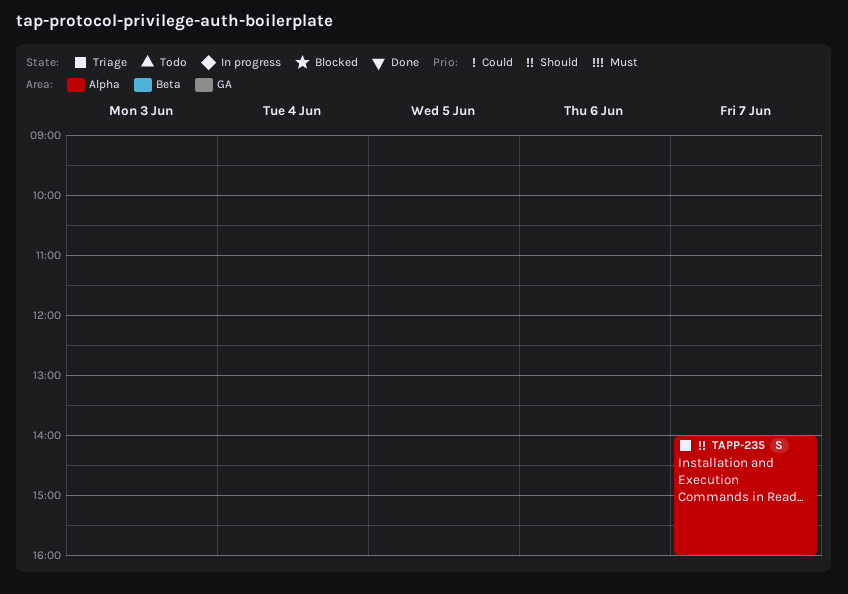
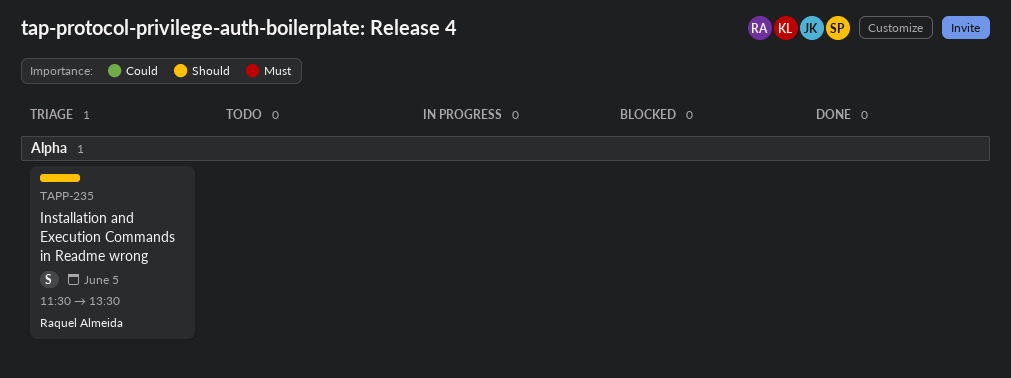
TAPP-235, day: Jun 7 -> Jun 5
TAPP-235, begins: 14:00 -> 11:30
TAPP-235, ends: 16:00 -> 13:30

